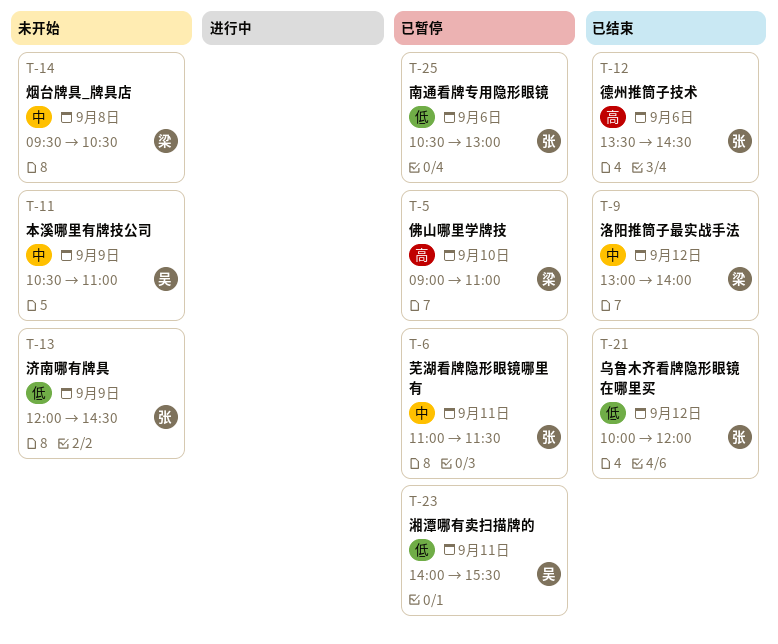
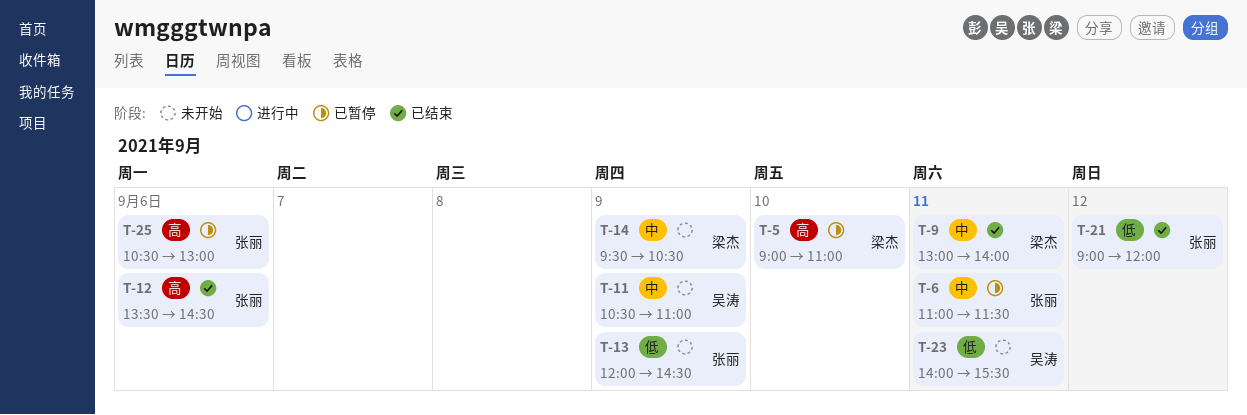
T-9, day: Sep 12 -> Sep 11
T-14, day: Sep 8 -> Sep 9
T-21, begins: 10:00 -> 09:00
T-23, status: 已暂停 -> 未开始
T-25, priority: 低 -> 高

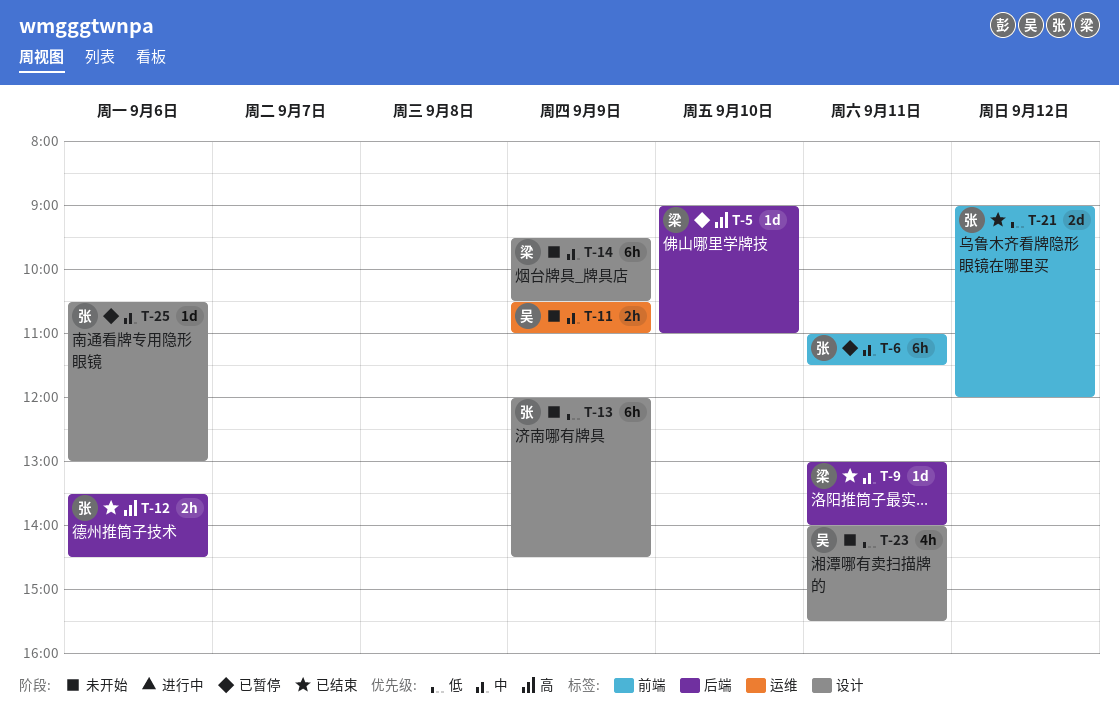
T-25, priority: 高 -> 中

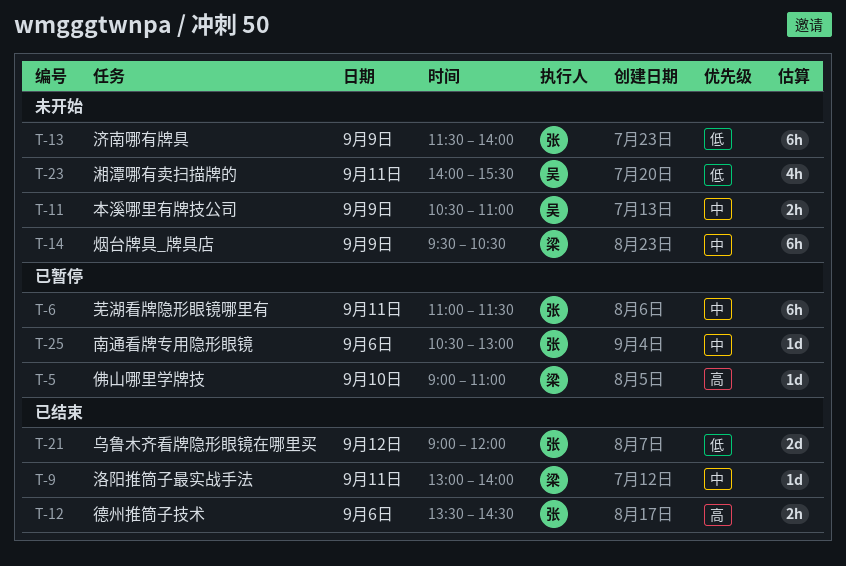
T-13, begins: 12:00 -> 11:30
T-13, ends: 14:30 -> 14:00

